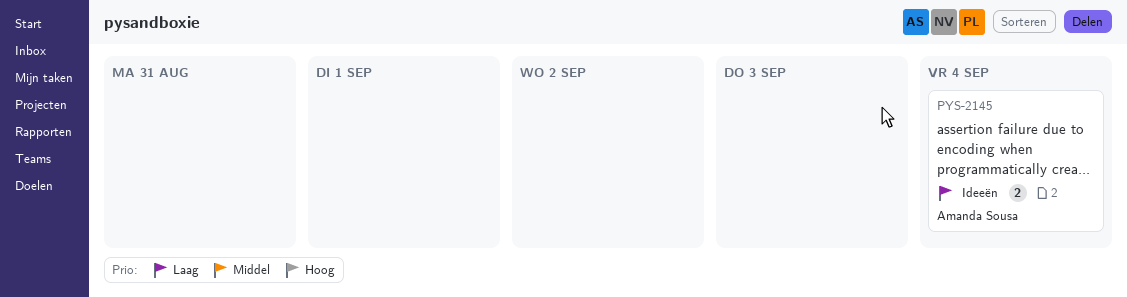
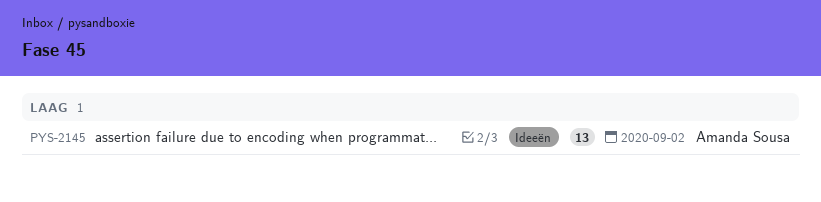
PYS-2145, estimate: 2 -> 13
PYS-2145, due: Sep 4 -> Sep 2

